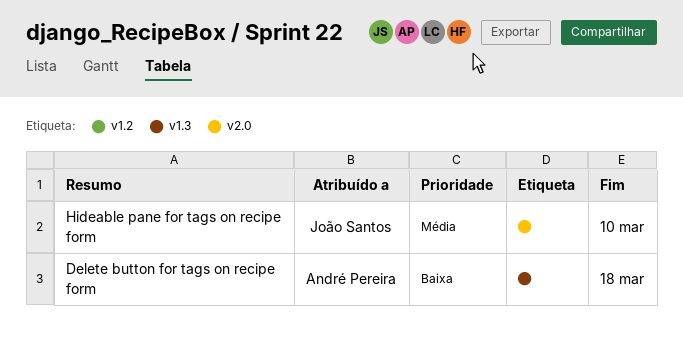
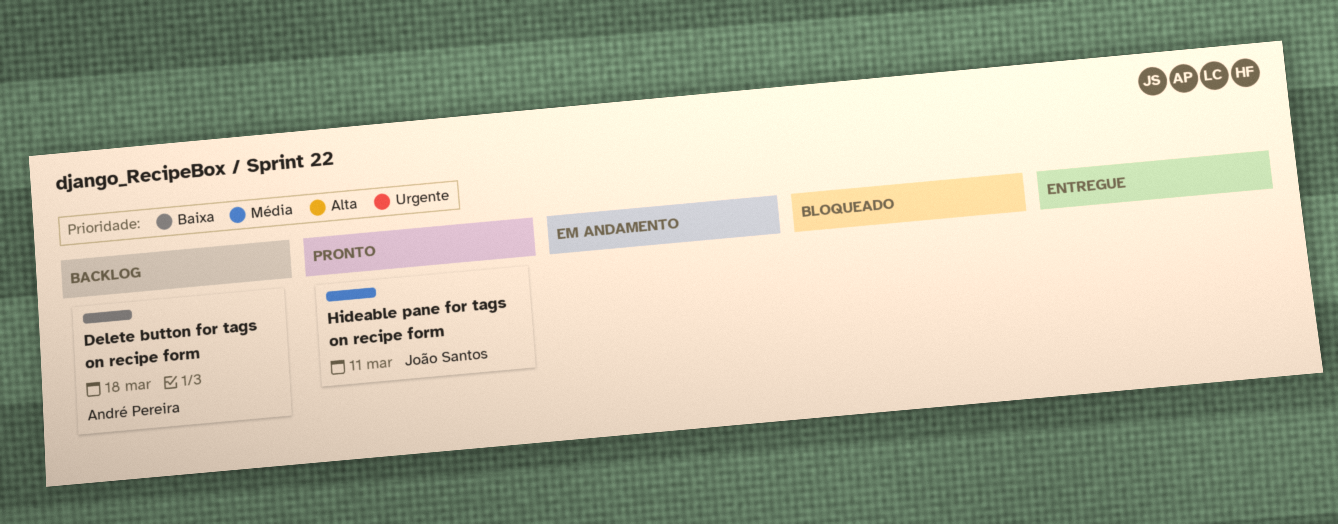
Hideable pane for tags on recipe form, due: Mar 10 -> Mar 11

